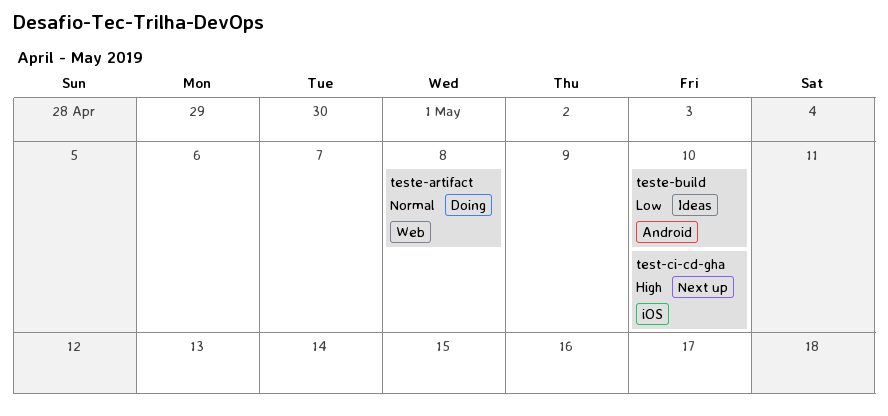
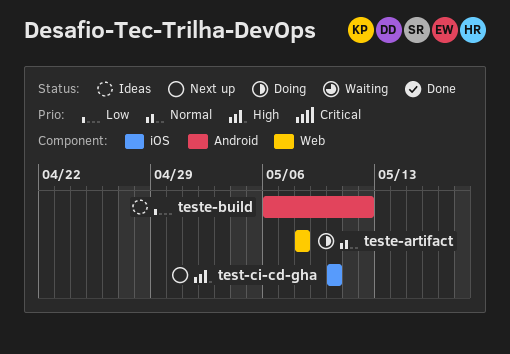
teste-build, due: May 10 -> May 12

